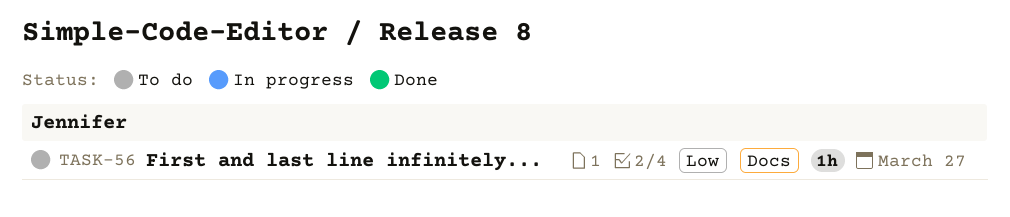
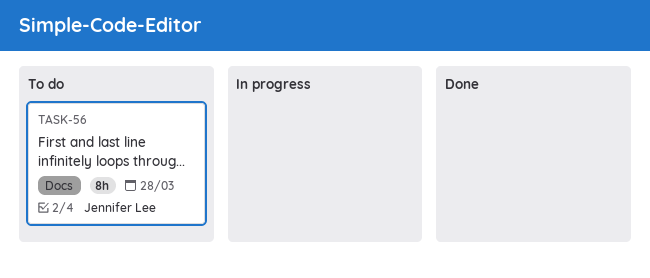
TASK-56, estimate: 1h -> 8h
TASK-56, due: Mar 27 -> Mar 28

